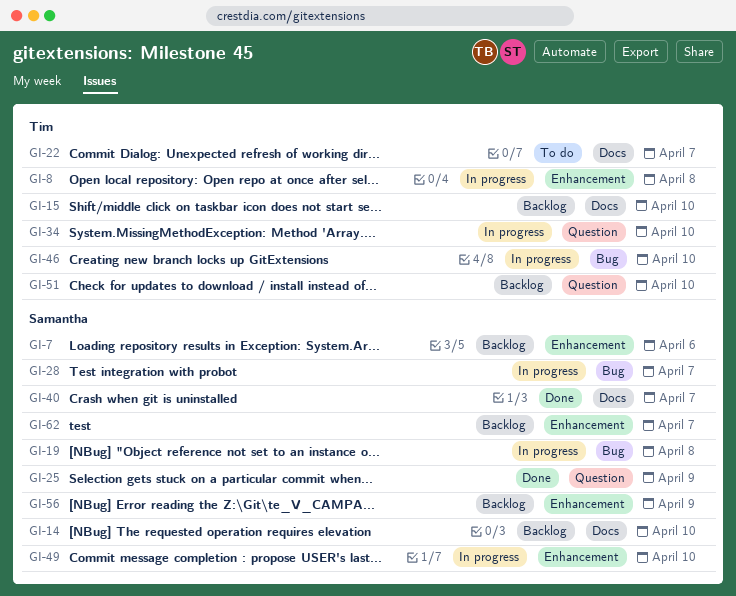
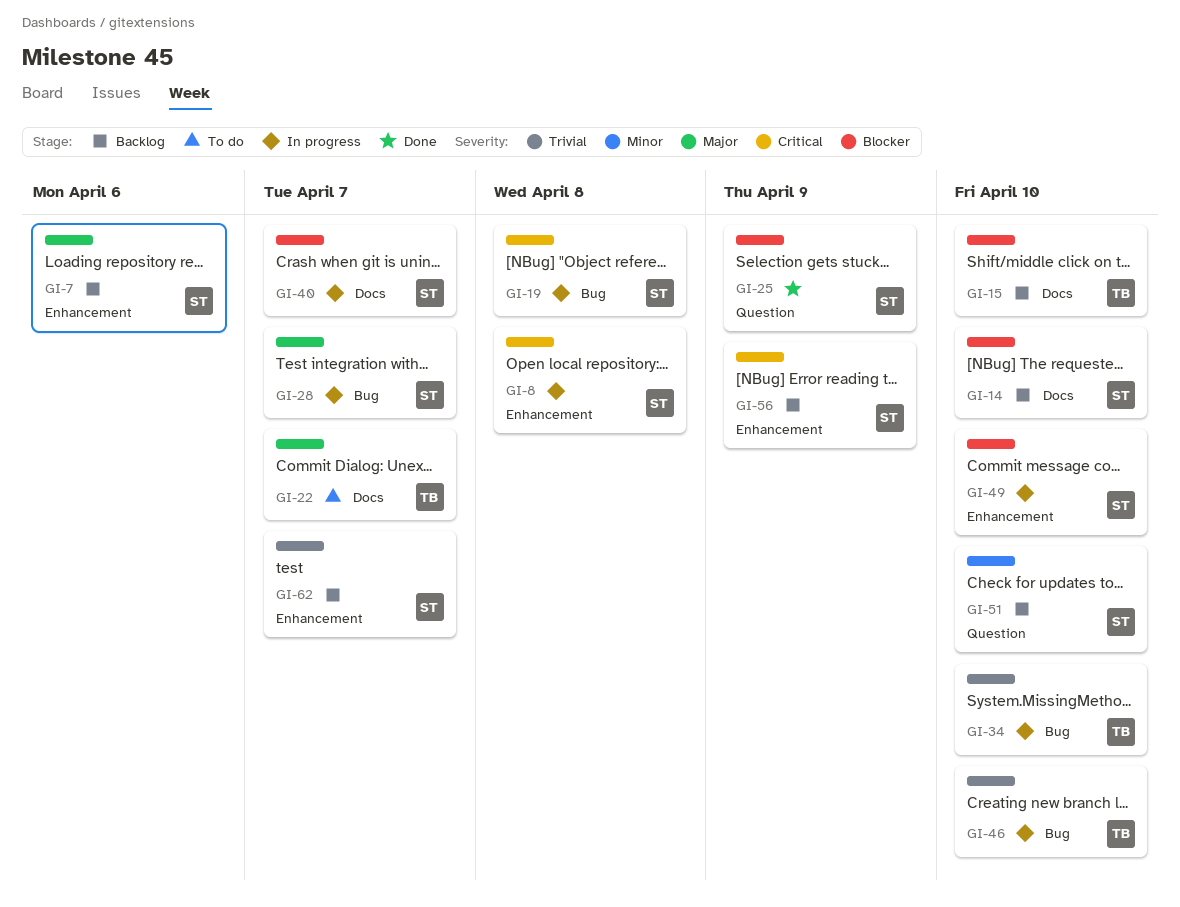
GI-8, owner: Tim -> Samantha
GI-34, label: Question -> Bug
GI-40, status: Done -> In progress
GI-51, owner: Tim -> Samantha

